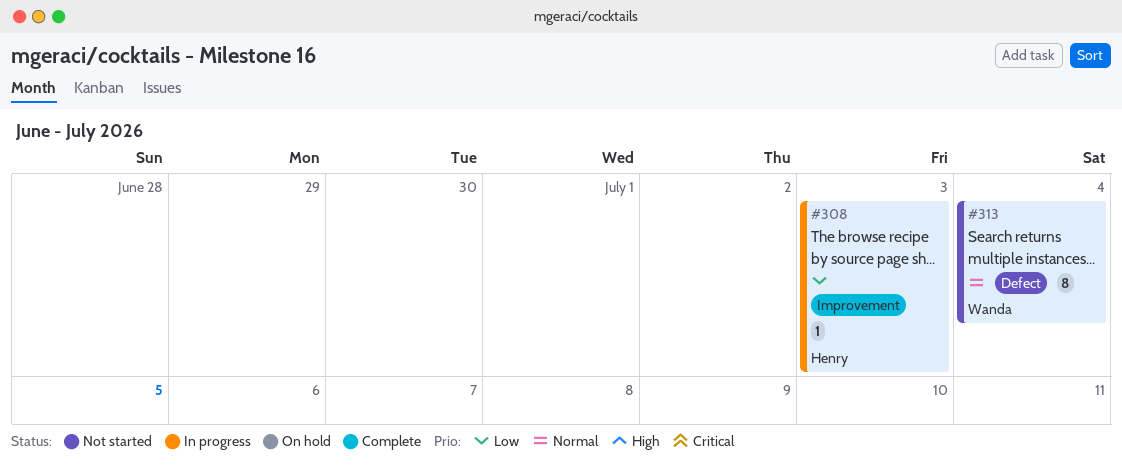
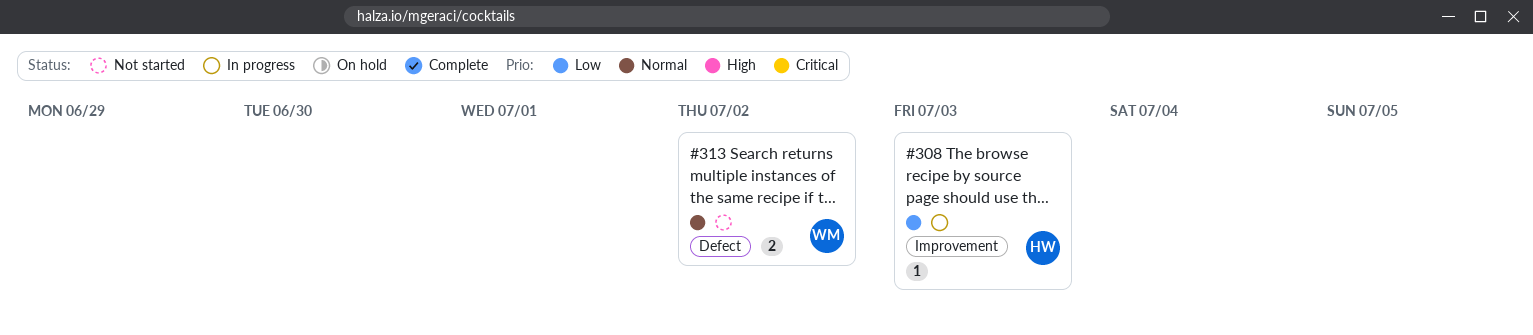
#313, estimate: 8 -> 2
#313, due: Jul 4 -> Jul 2

